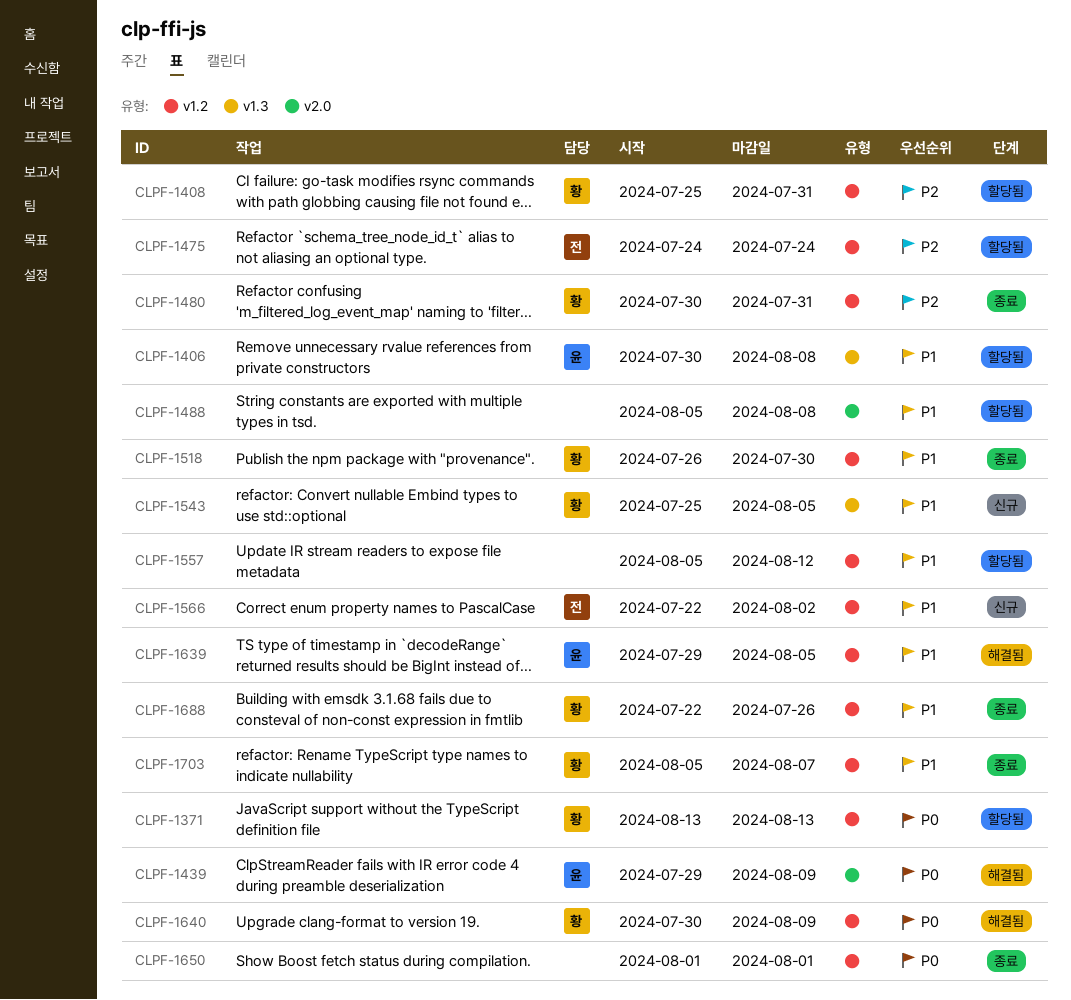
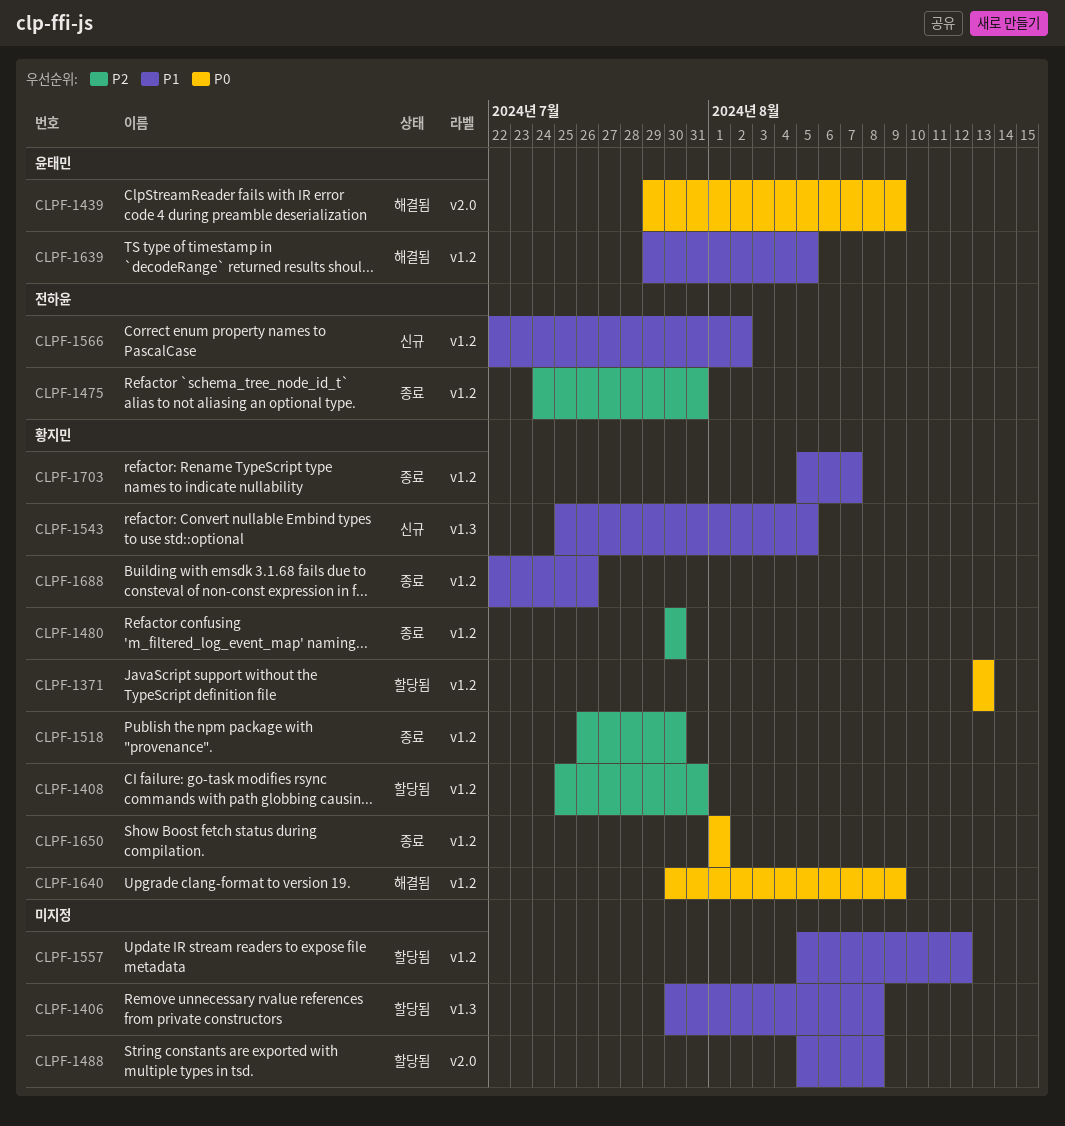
CLPF-1406, owner: 윤태민 -> none
CLPF-1475, status: 할당됨 -> 종료
CLPF-1475, due: Jul 24 -> Jul 31
CLPF-1480, due: Jul 31 -> Jul 30
CLPF-1518, priority: P1 -> P2
CLPF-1650, owner: none -> 황지민

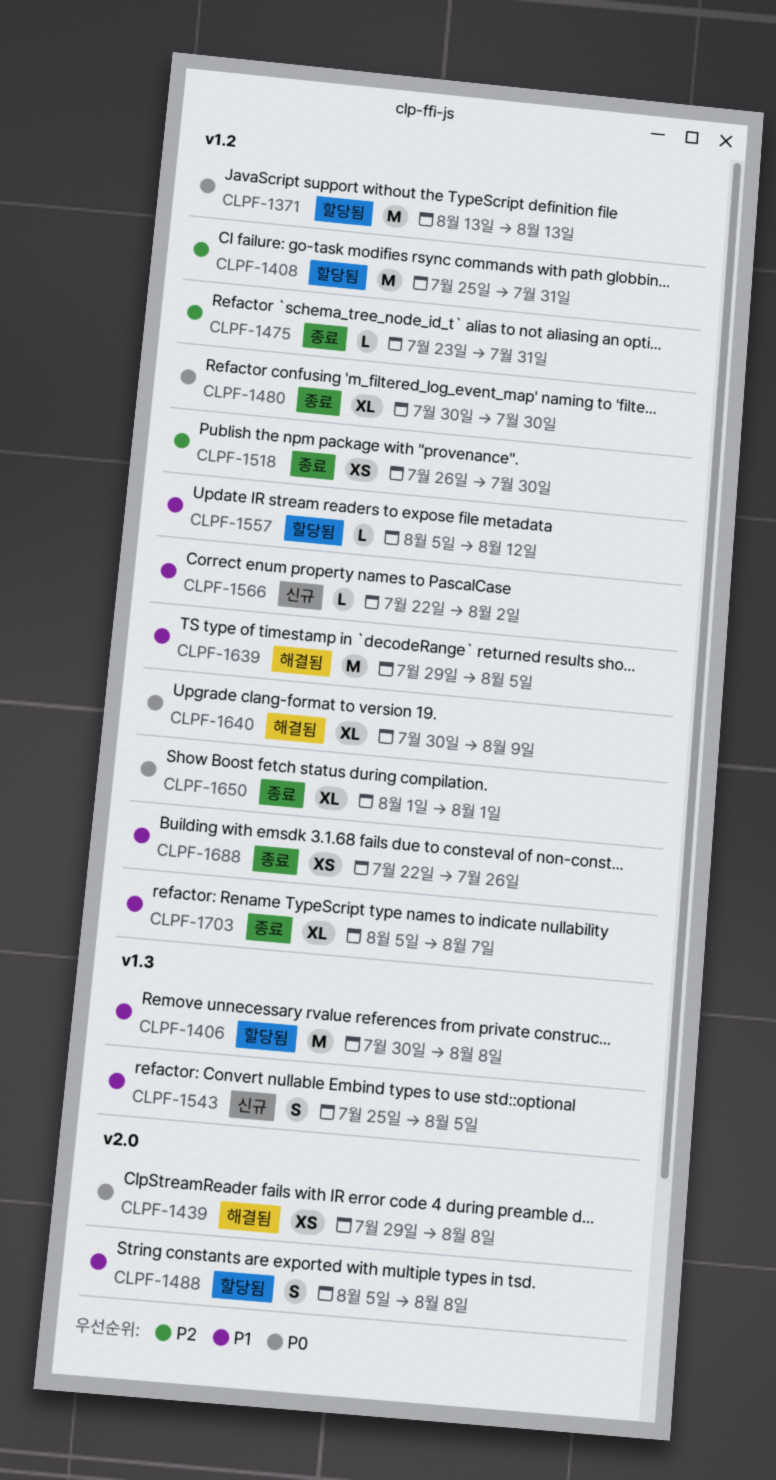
CLPF-1439, due: Aug 9 -> Aug 8
CLPF-1475, start: Jul 24 -> Jul 23
CLPF-1480, priority: P2 -> P0

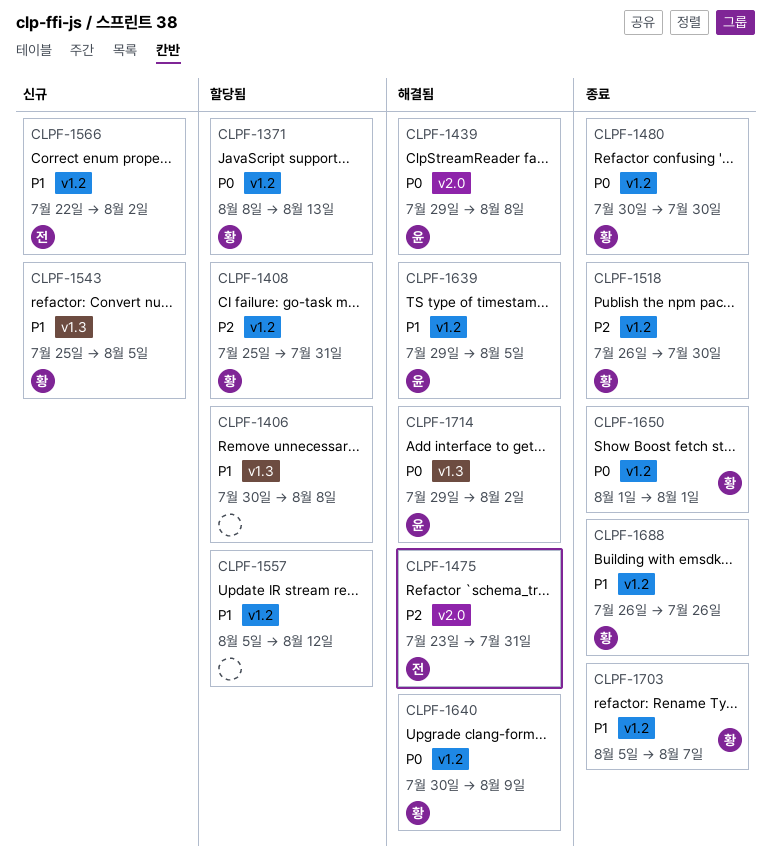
CLPF-1371, start: Aug 13 -> Aug 8
CLPF-1475, status: 종료 -> 해결됨
CLPF-1475, label: v1.2 -> v2.0
CLPF-1488: present -> none
CLPF-1688, start: Jul 22 -> Jul 26
CLPF-1714: none -> present

